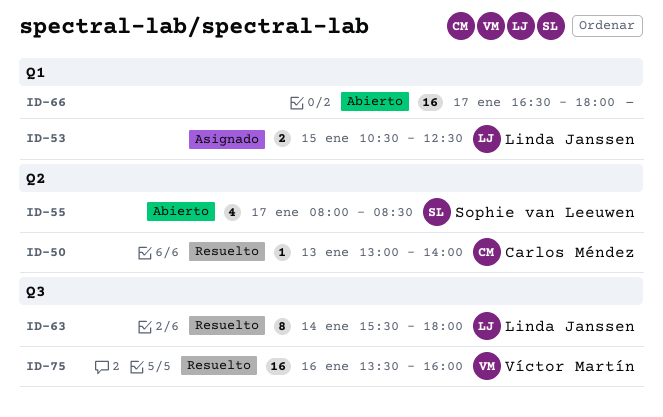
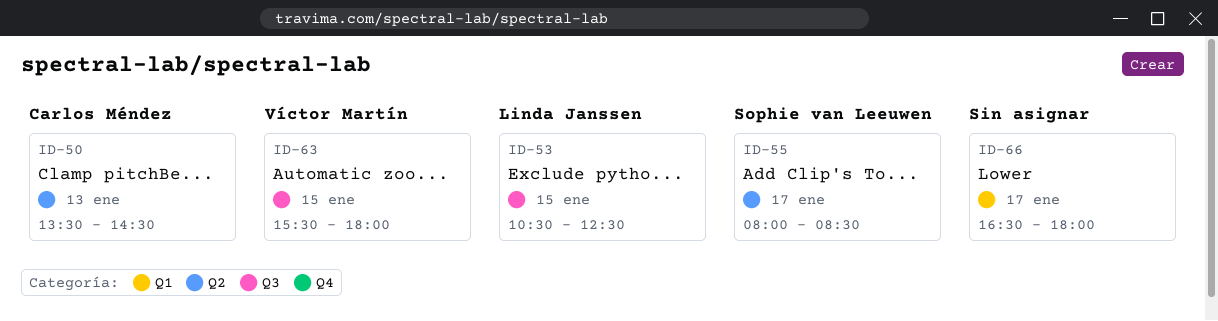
ID-50, begins: 13:00 -> 13:30
ID-50, ends: 14:00 -> 14:30
ID-53, label: Q1 -> Q3
ID-63, owner: Linda Janssen -> Víctor Martín
ID-63, day: Jan 14 -> Jan 15
ID-75: present -> none

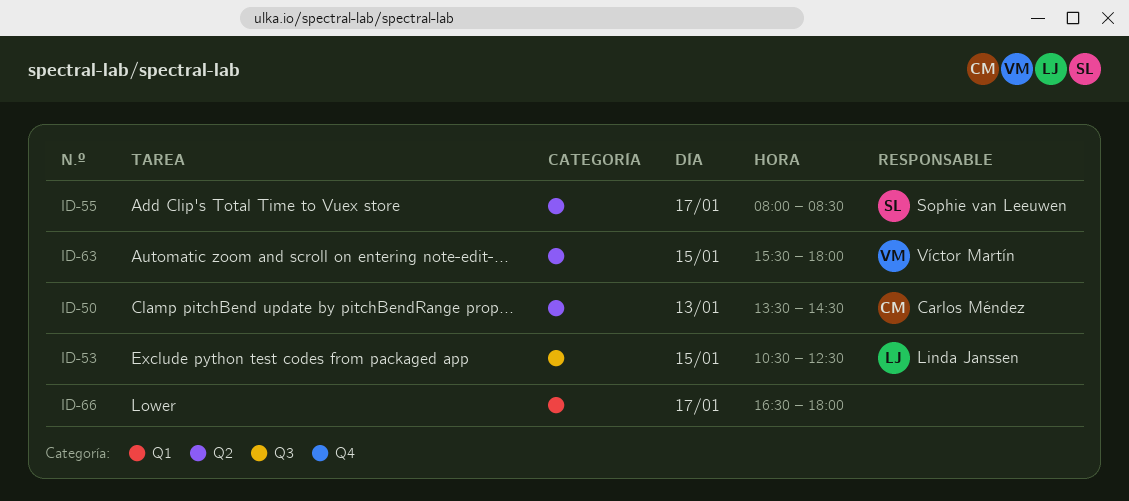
ID-63, label: Q3 -> Q2

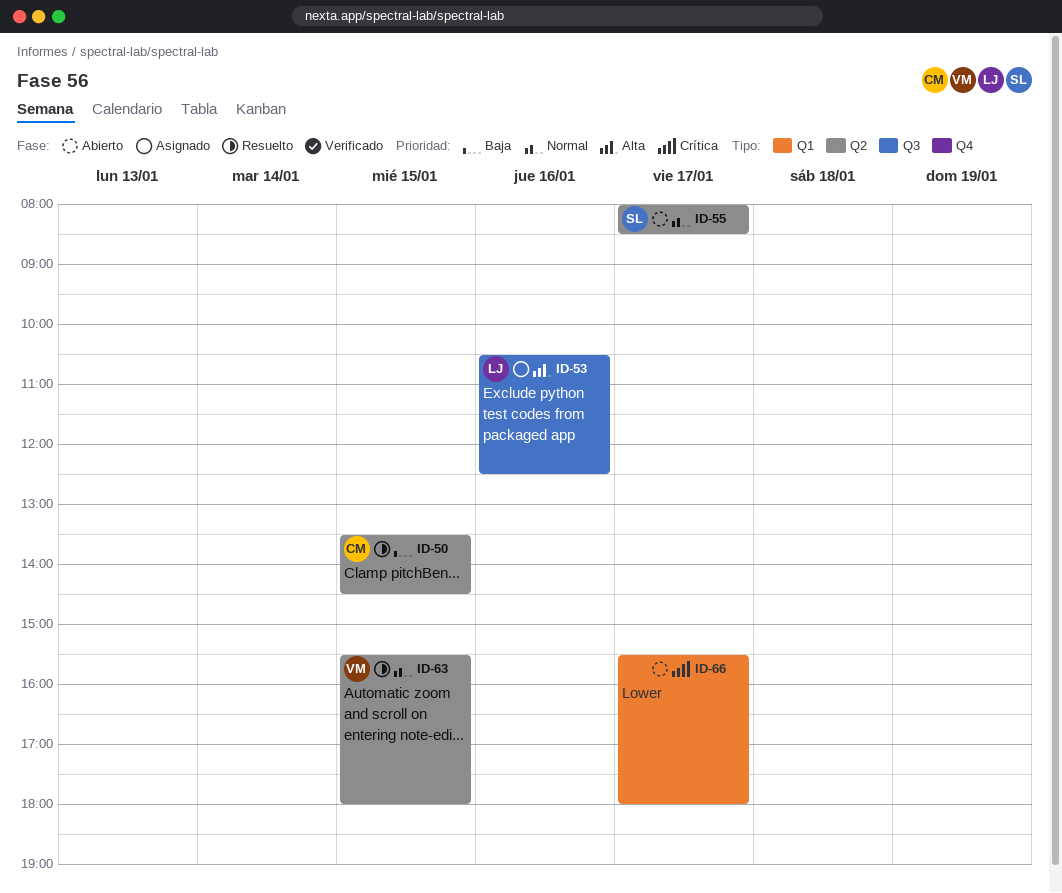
ID-50, day: Jan 13 -> Jan 15
ID-53, day: Jan 15 -> Jan 16
ID-66, begins: 16:30 -> 15:30

